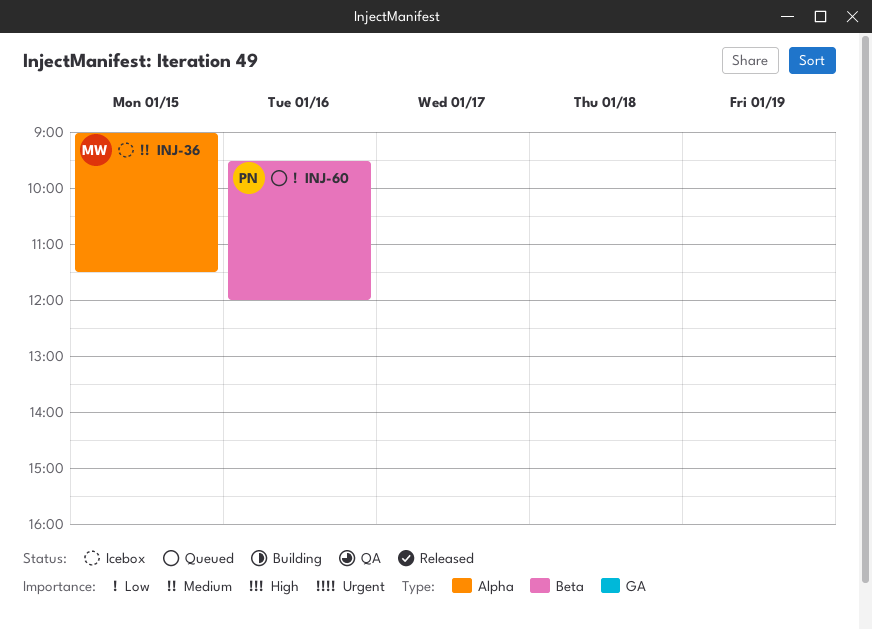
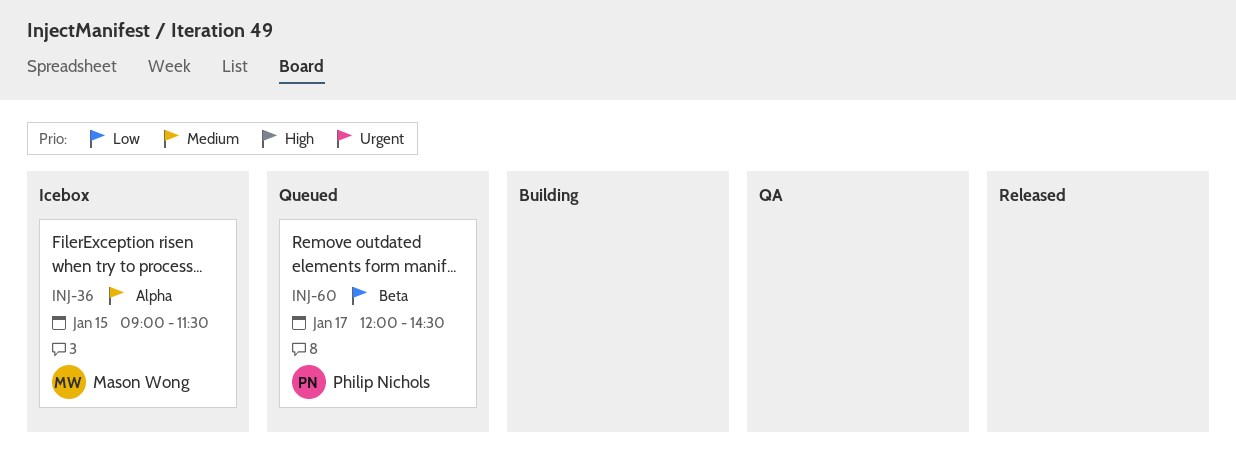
INJ-60, day: Jan 16 -> Jan 17
INJ-60, begins: 09:30 -> 12:00
INJ-60, ends: 12:00 -> 14:30

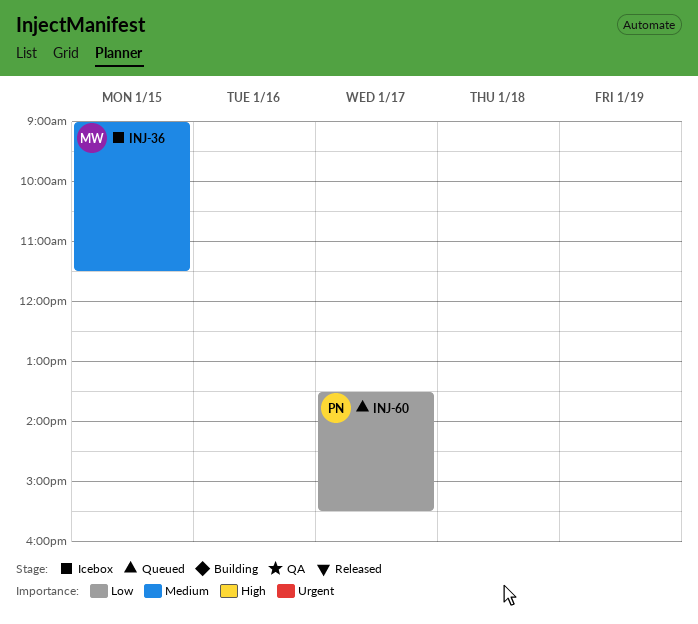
INJ-60, begins: 12:00 -> 13:30
INJ-60, ends: 14:30 -> 15:30

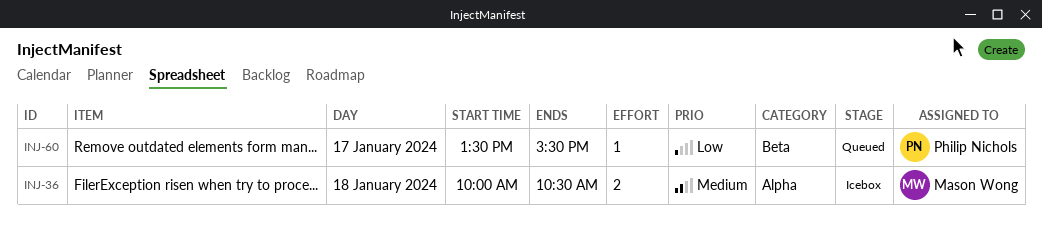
INJ-36, day: Jan 15 -> Jan 18
INJ-36, begins: 09:00 -> 10:00
INJ-36, ends: 11:30 -> 10:30

